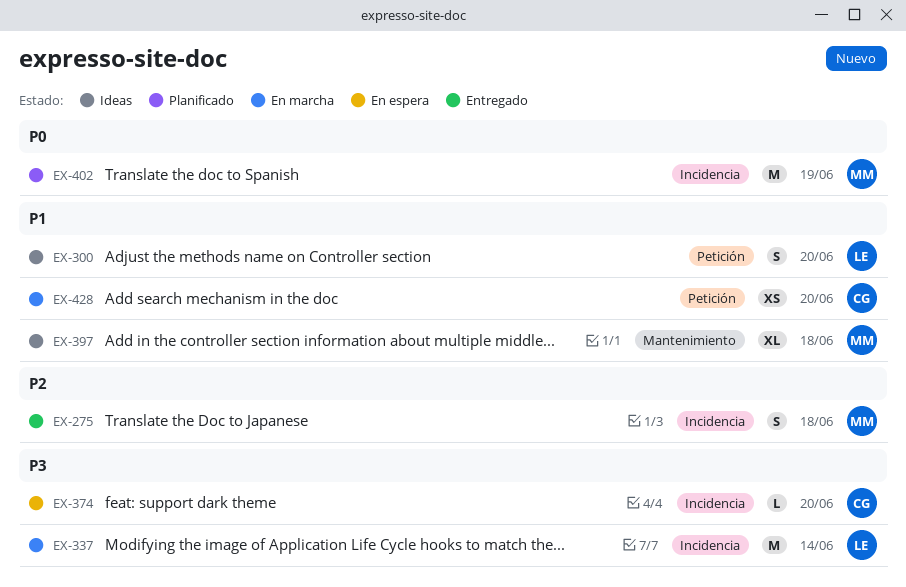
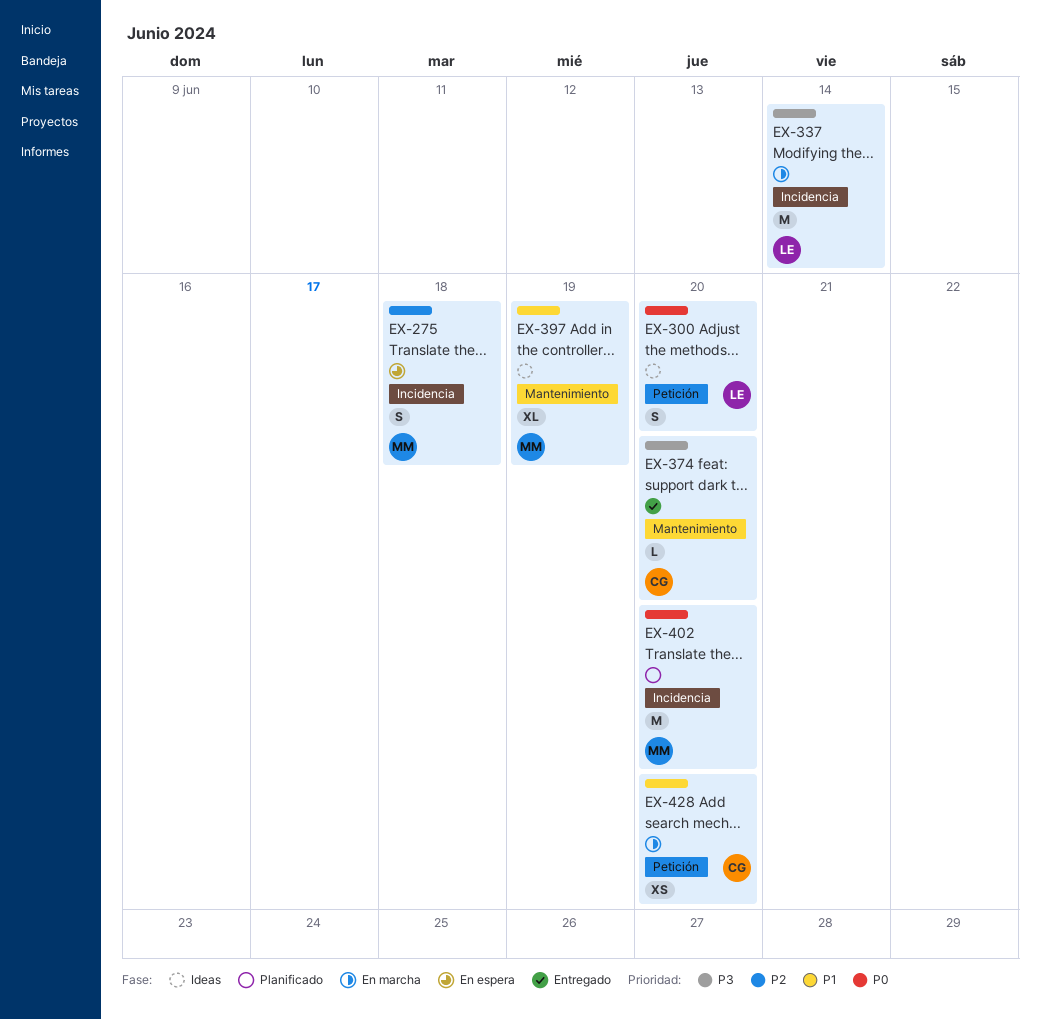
EX-275, status: Entregado -> En espera
EX-300, priority: P1 -> P0
EX-374, status: En espera -> Entregado
EX-374, label: Incidencia -> Mantenimiento
EX-397, due: Jun 18 -> Jun 19
EX-402, due: Jun 19 -> Jun 20

